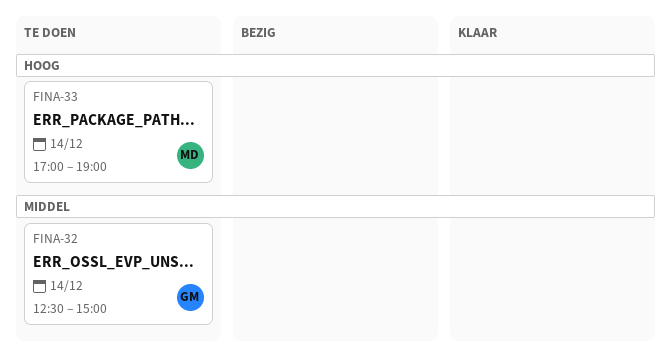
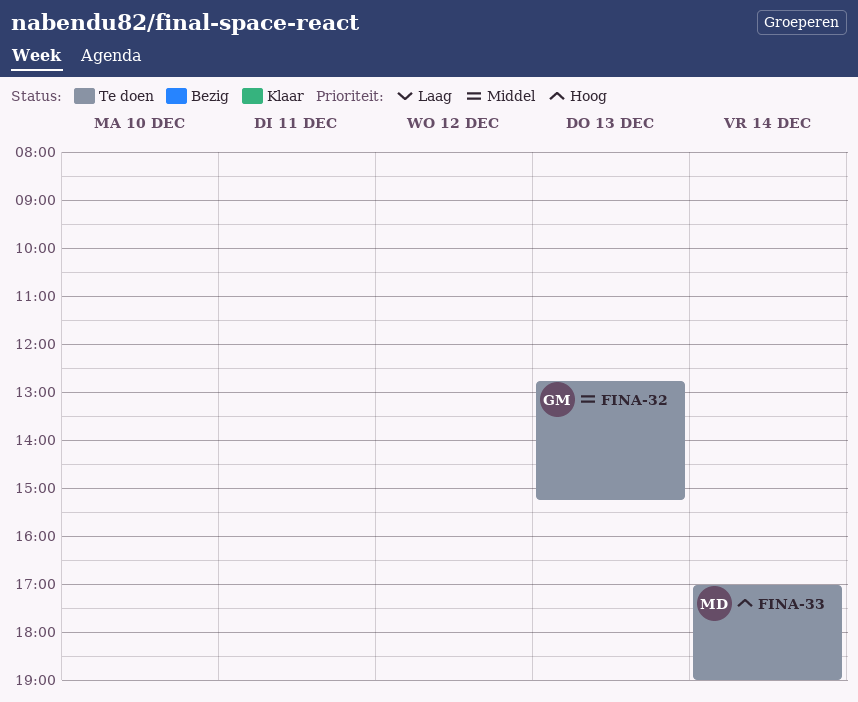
FINA-32, day: Dec 14 -> Dec 13
FINA-32, begins: 12:30 -> 12:45
FINA-32, ends: 15:00 -> 15:15

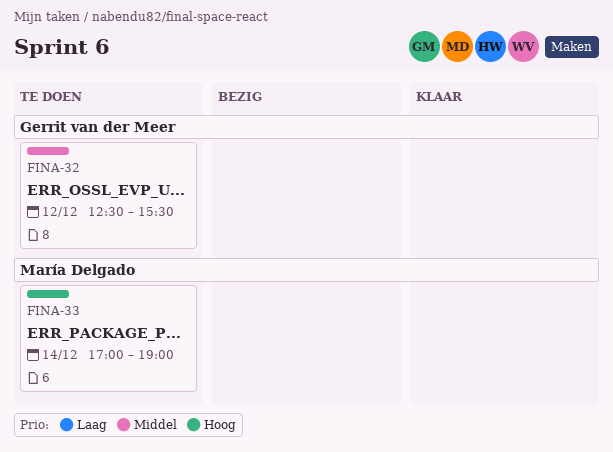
FINA-32, day: Dec 13 -> Dec 12
FINA-32, begins: 12:45 -> 12:30
FINA-32, ends: 15:15 -> 15:30

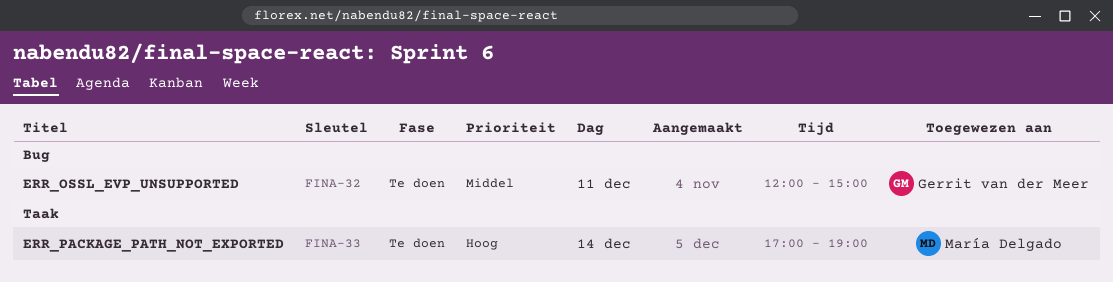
FINA-32, day: Dec 12 -> Dec 11
FINA-32, begins: 12:30 -> 12:00
FINA-32, ends: 15:30 -> 15:00

